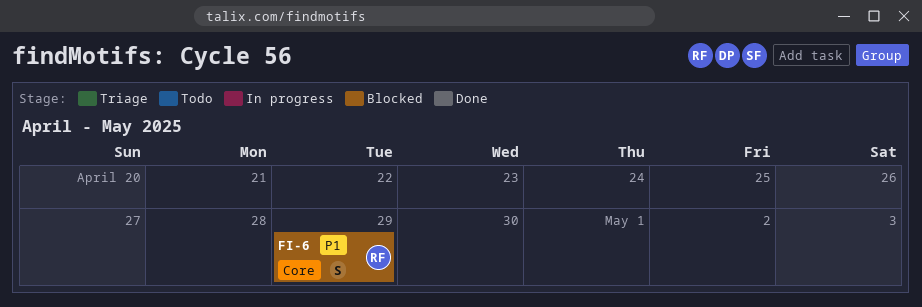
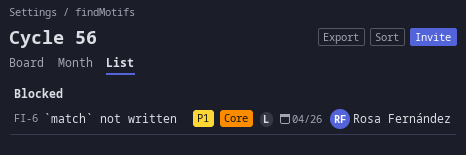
FI-6, estimate: S -> L
FI-6, due: Apr 29 -> Apr 26

